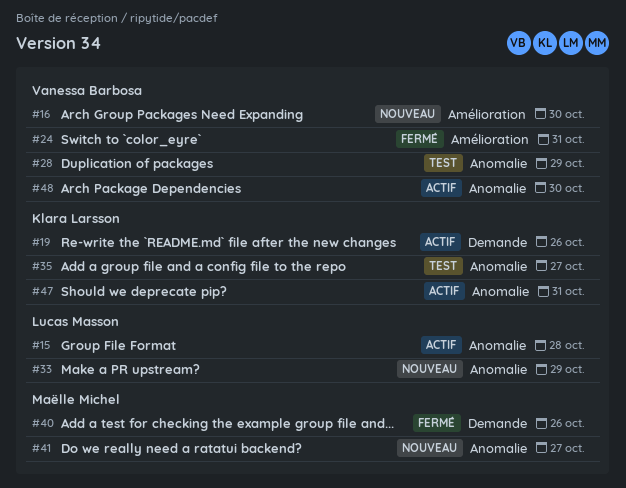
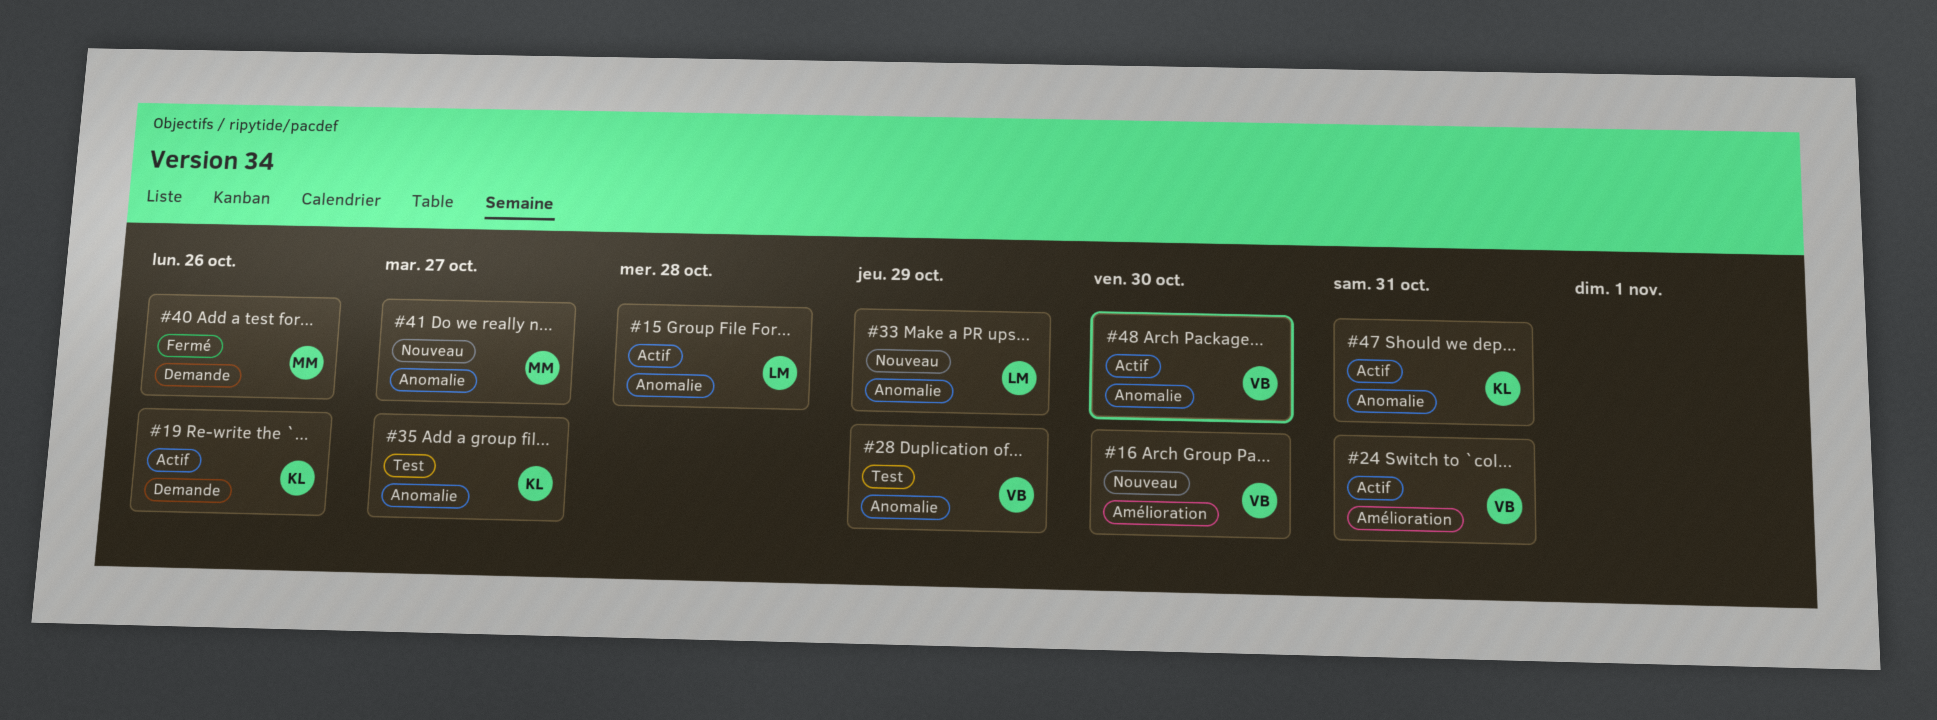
#24, status: Fermé -> Actif

